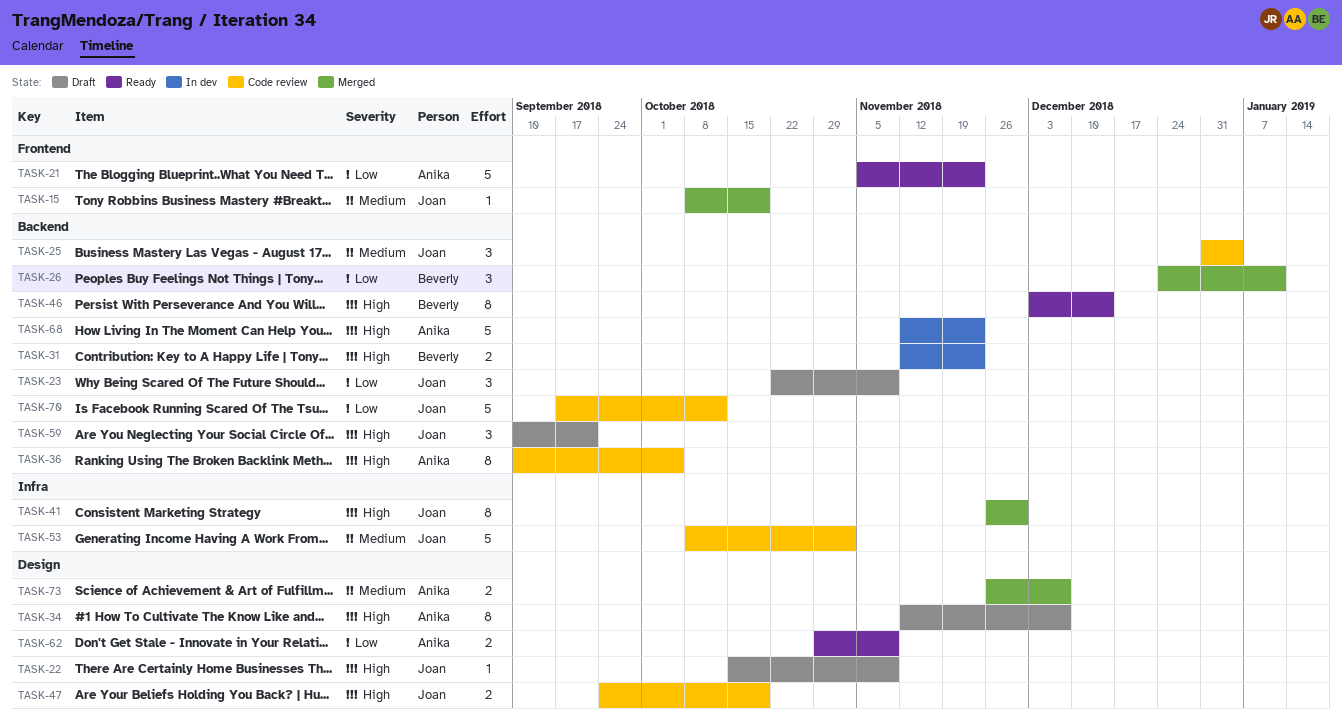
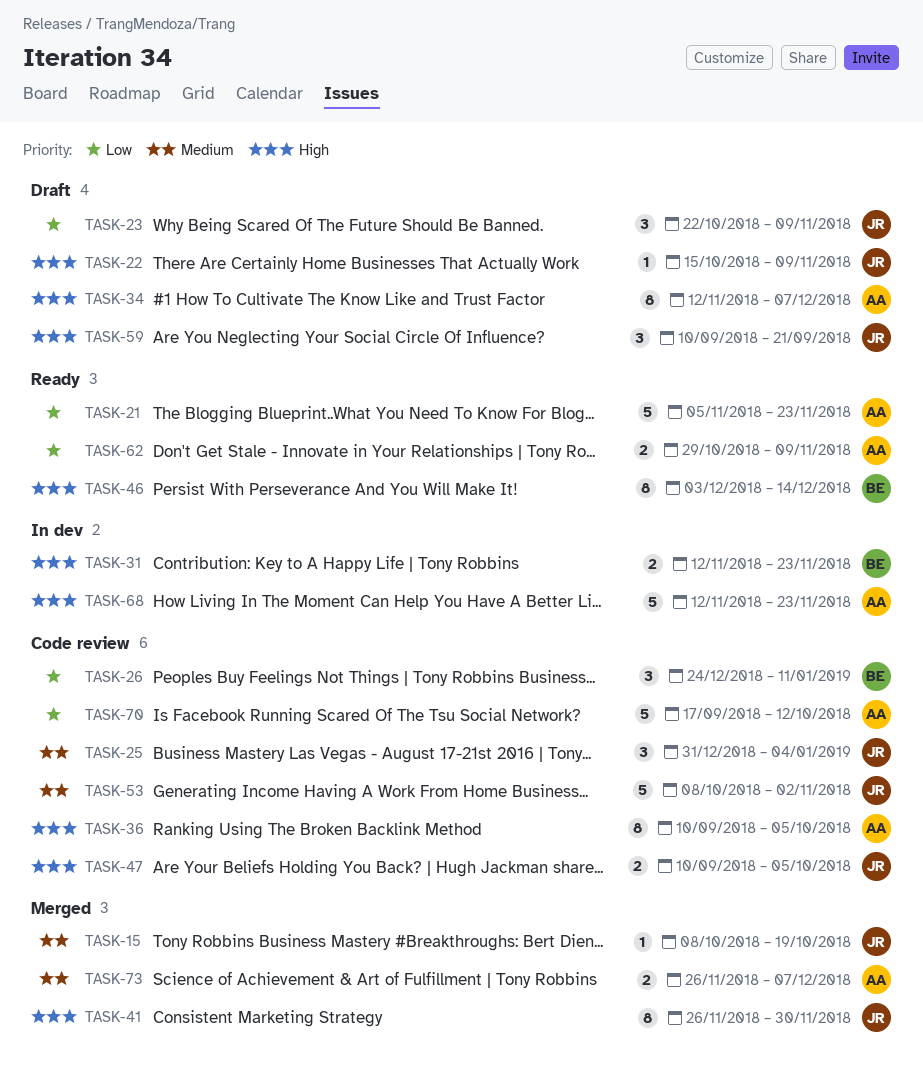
TASK-26, status: Merged -> Code review
TASK-47, start: Sep 24 -> Sep 10
TASK-47, due: Oct 19 -> Oct 5
TASK-70, owner: Joan -> Anika

